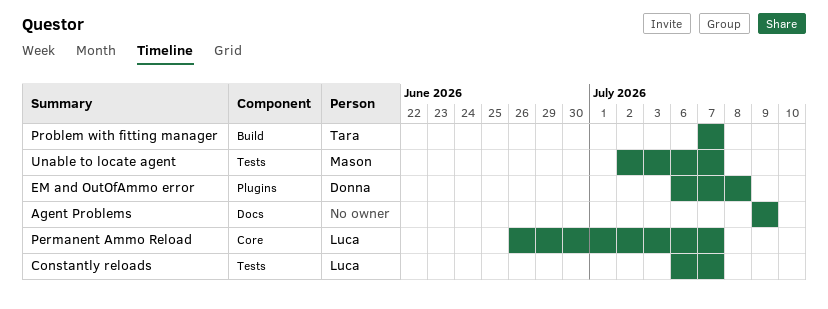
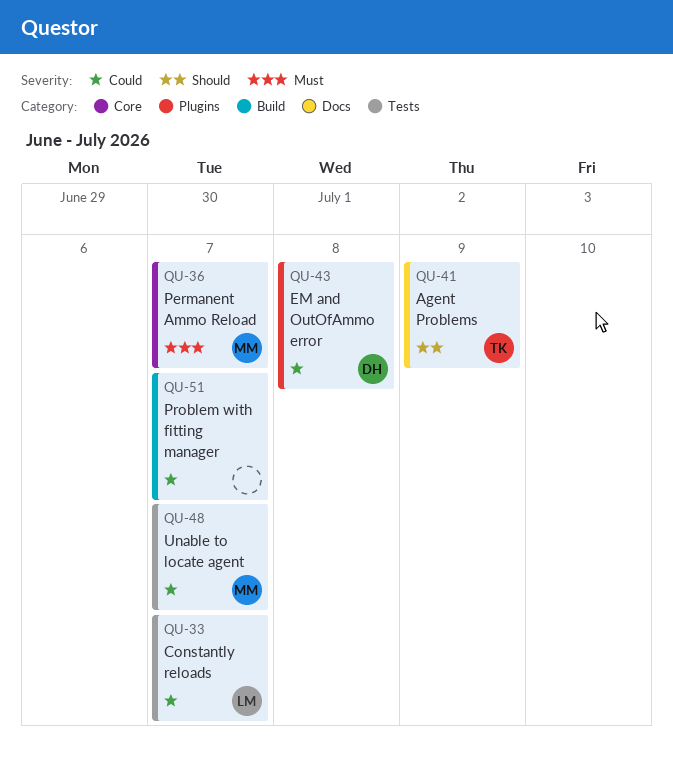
Agent Problems, owner: none -> Tara
Permanent Ammo Reload, owner: Luca -> Mason
Problem with fitting manager, owner: Tara -> none

